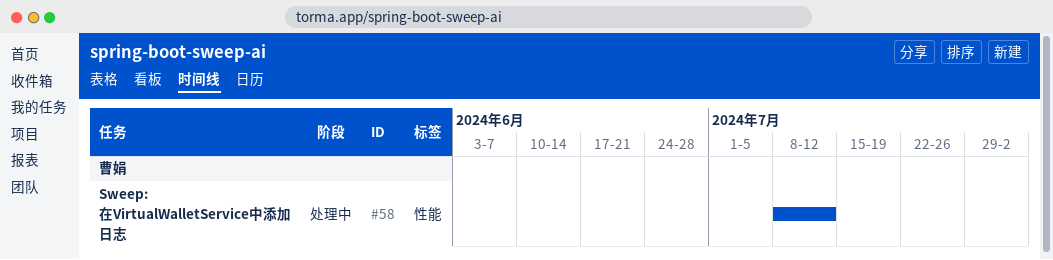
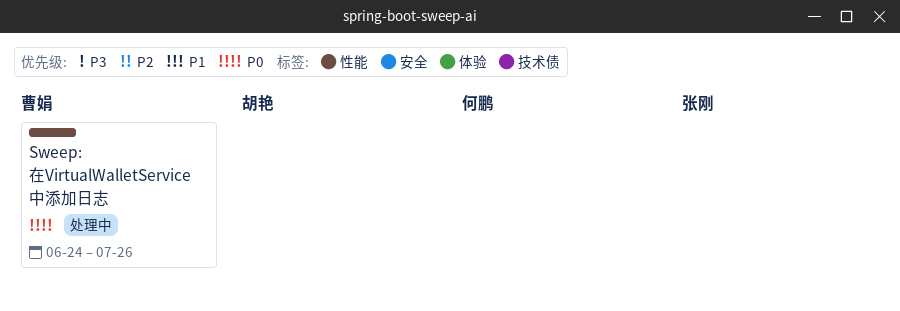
Sweep: 在VirtualWalletService中添加日志, start: Jul 8 -> Jun 24
Sweep: 在VirtualWalletService中添加日志, due: Jul 12 -> Jul 26

